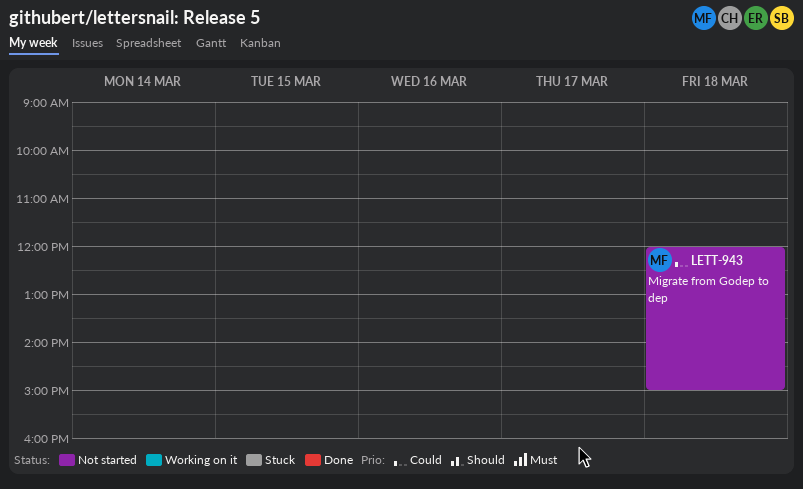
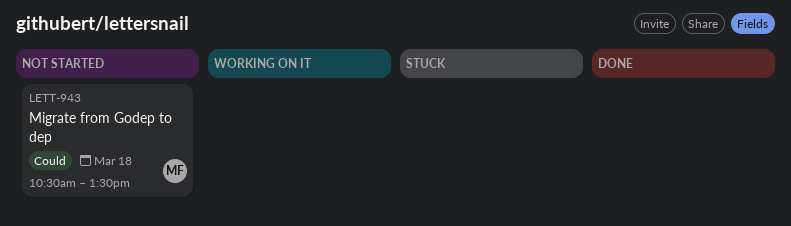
LETT-943, begins: 12:00 -> 10:30
LETT-943, ends: 15:00 -> 13:30

